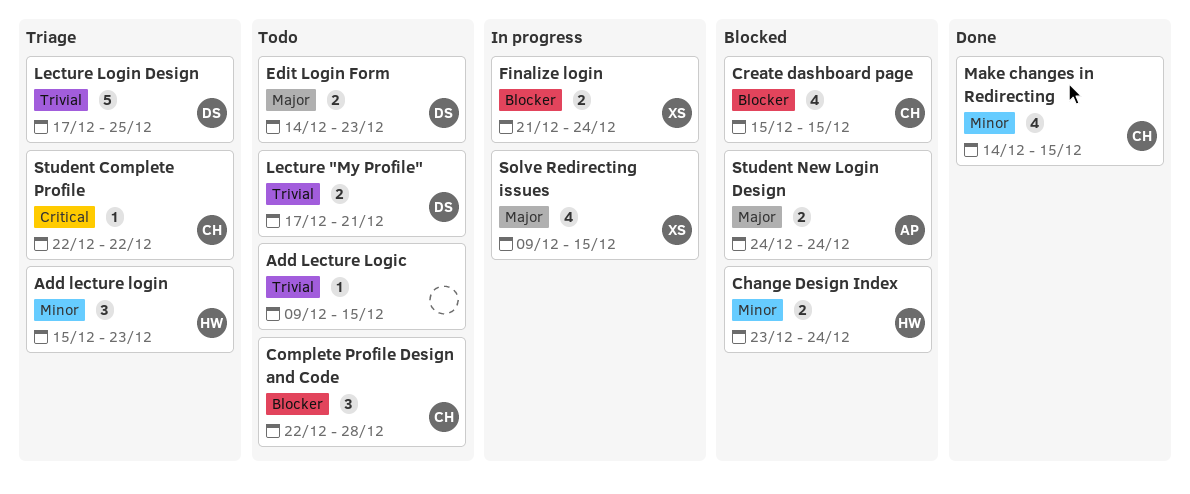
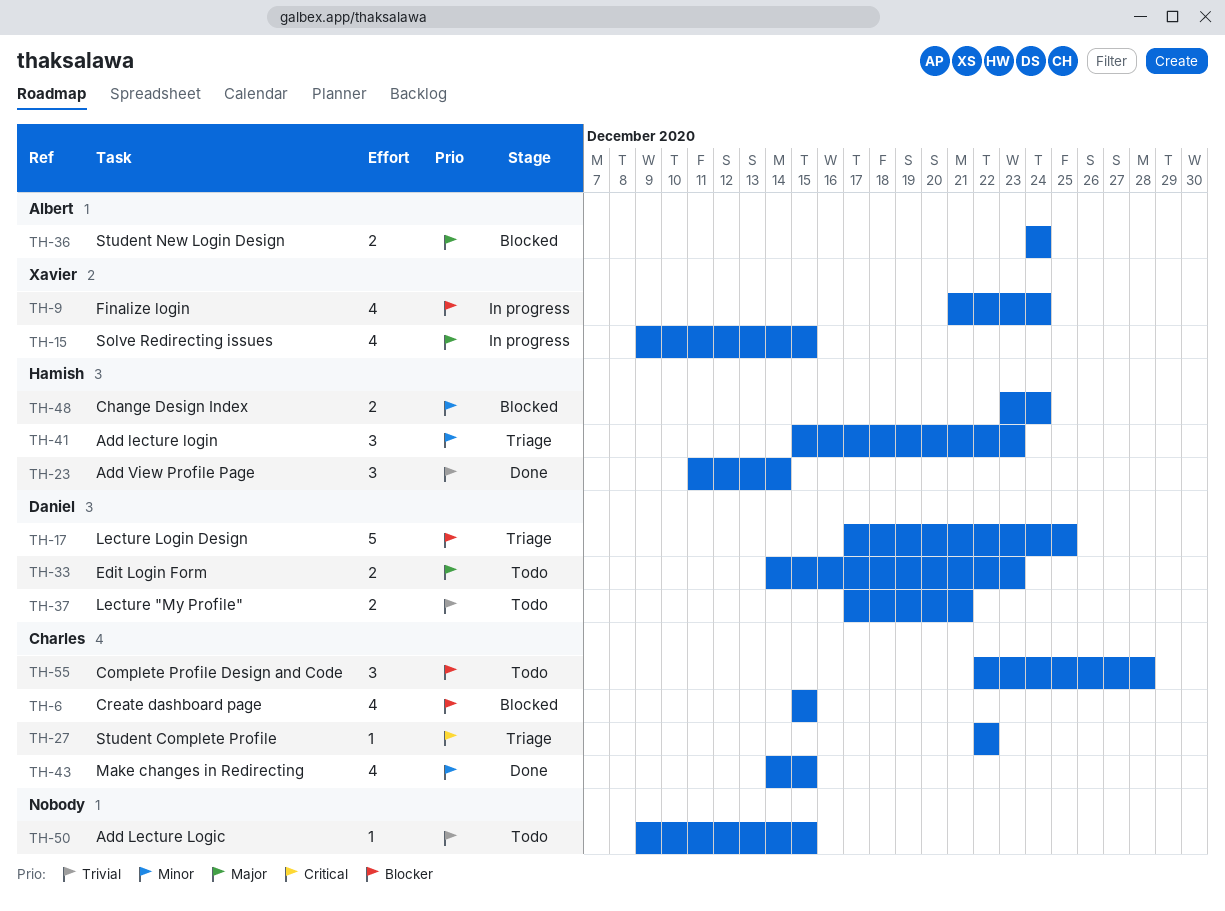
Add View Profile Page: none -> present
Finalize login, estimate: 2 -> 4
Lecture Login Design, priority: Trivial -> Blocker

